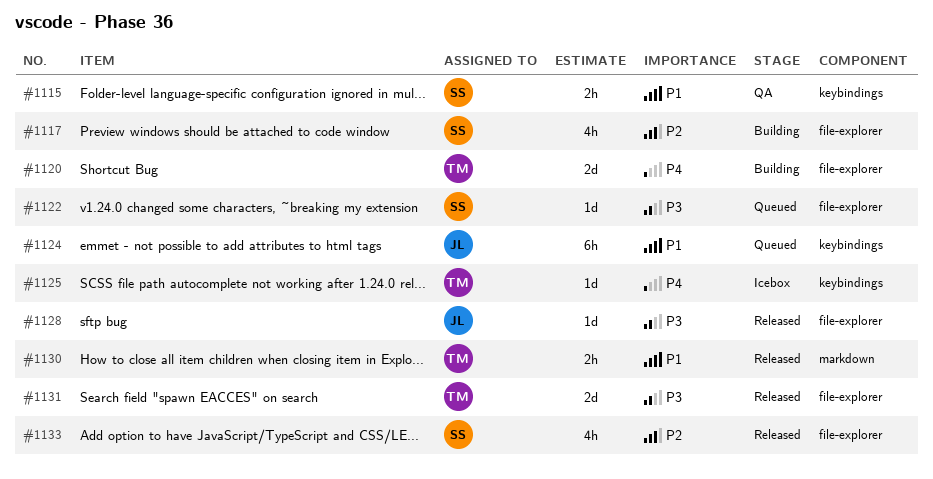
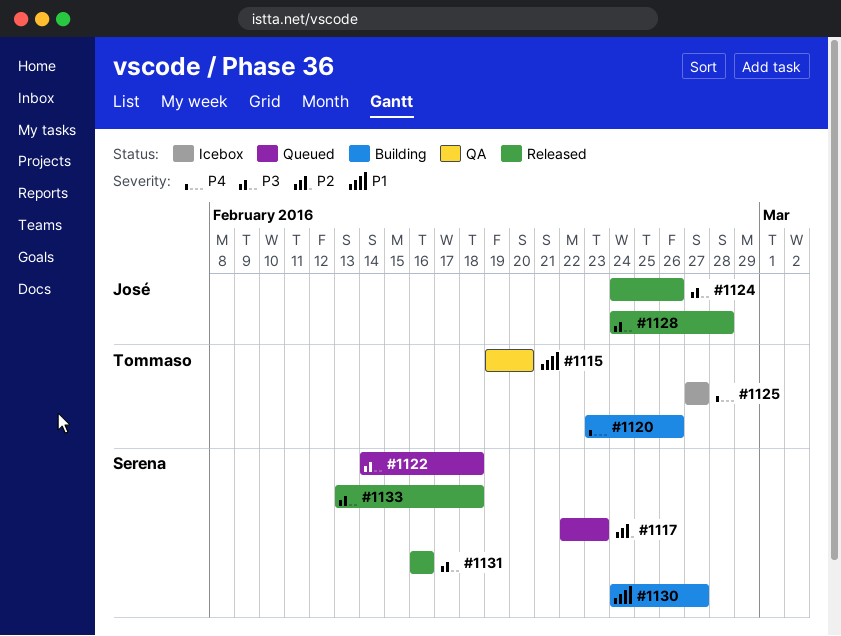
#1115, owner: Serena -> Tommaso
#1117, status: Building -> Queued
#1124, status: Queued -> Released
#1124, priority: P1 -> P3
#1130, status: Released -> Building
#1130, owner: Tommaso -> Serena
#1131, owner: Tommaso -> Serena
#1133, priority: P2 -> P3

